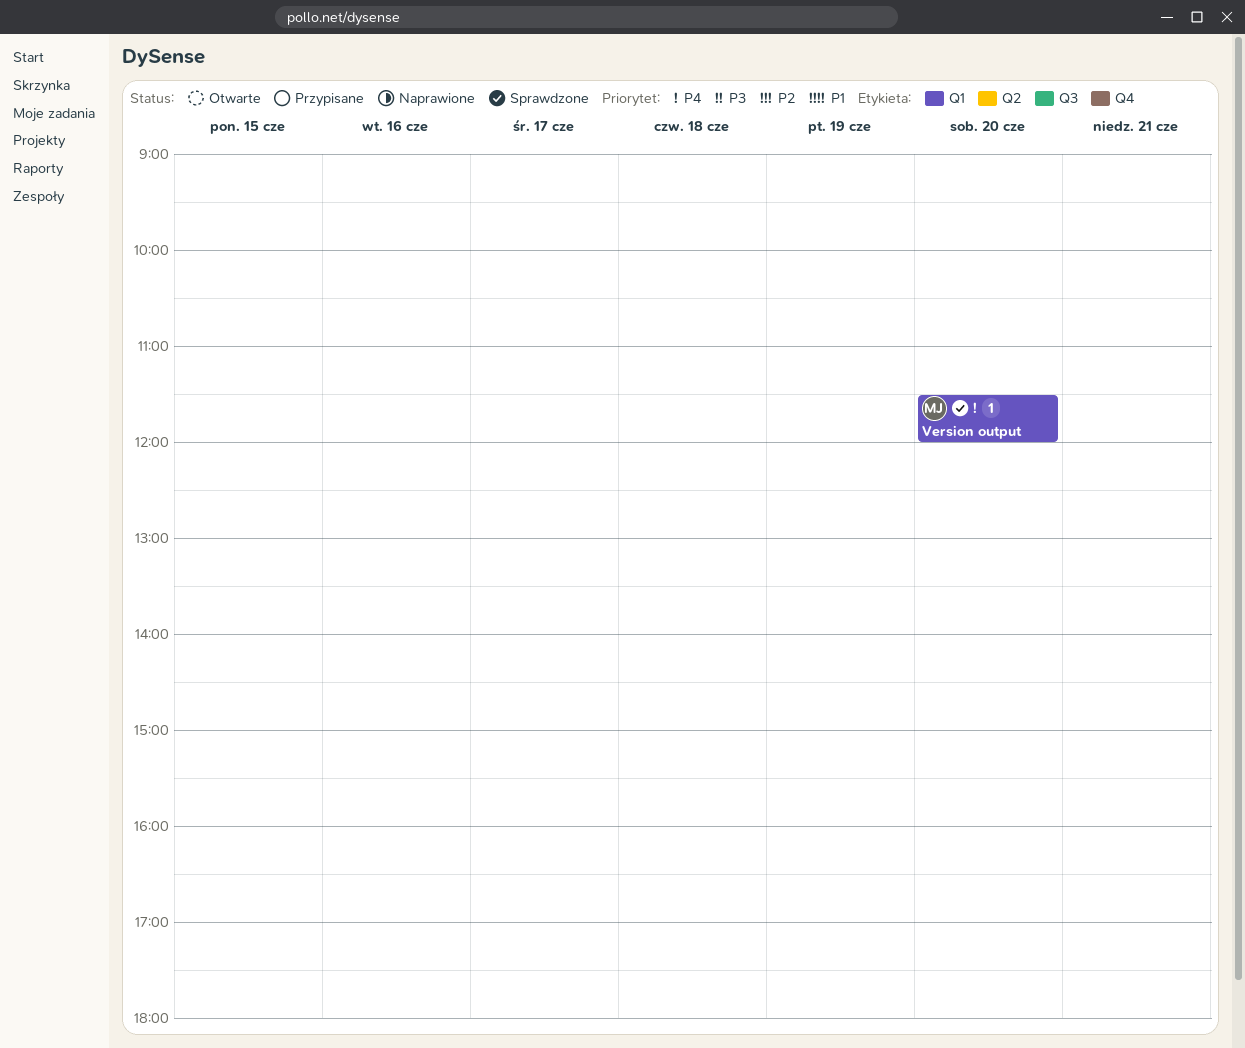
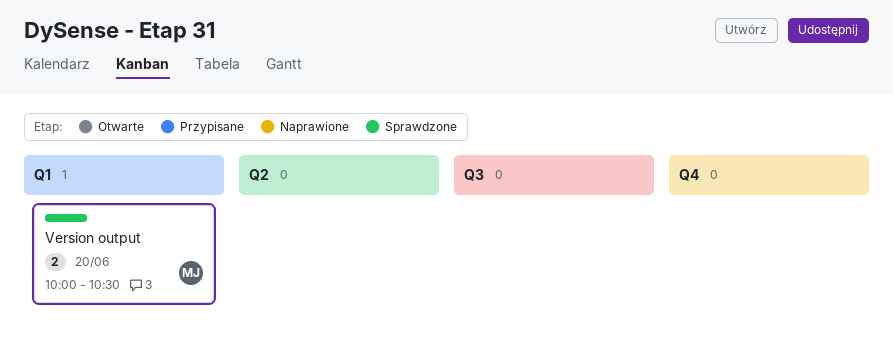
Version output, estimate: 1 -> 2
Version output, begins: 11:30 -> 10:00
Version output, ends: 12:00 -> 10:30

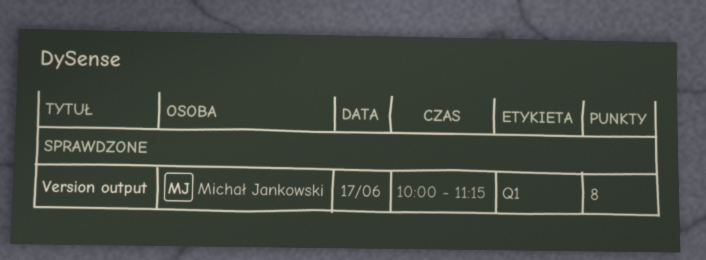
Version output, estimate: 2 -> 8
Version output, day: Jun 20 -> Jun 17
Version output, ends: 10:30 -> 11:15

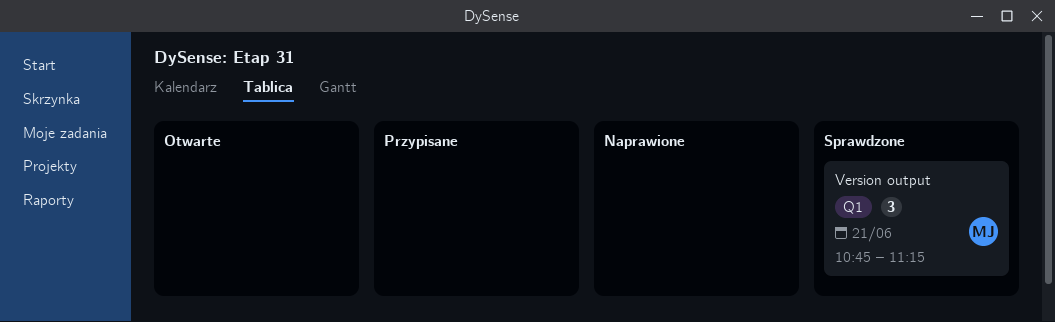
Version output, estimate: 8 -> 3
Version output, day: Jun 17 -> Jun 21
Version output, begins: 10:00 -> 10:45

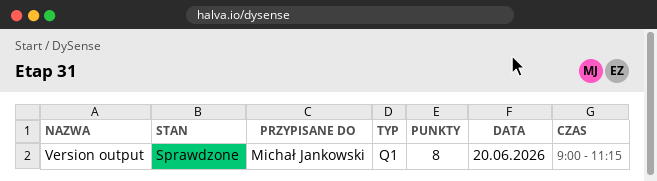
Version output, estimate: 3 -> 8
Version output, day: Jun 21 -> Jun 20
Version output, begins: 10:45 -> 09:00

